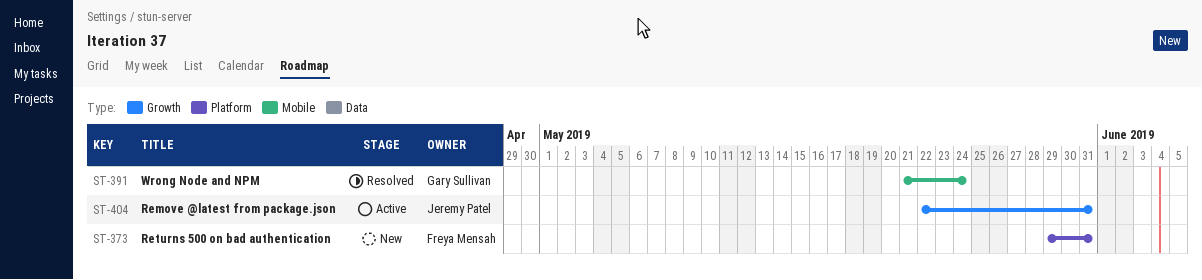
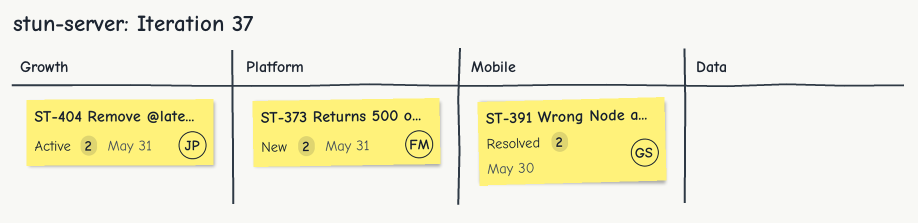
ST-391, due: May 24 -> May 30

